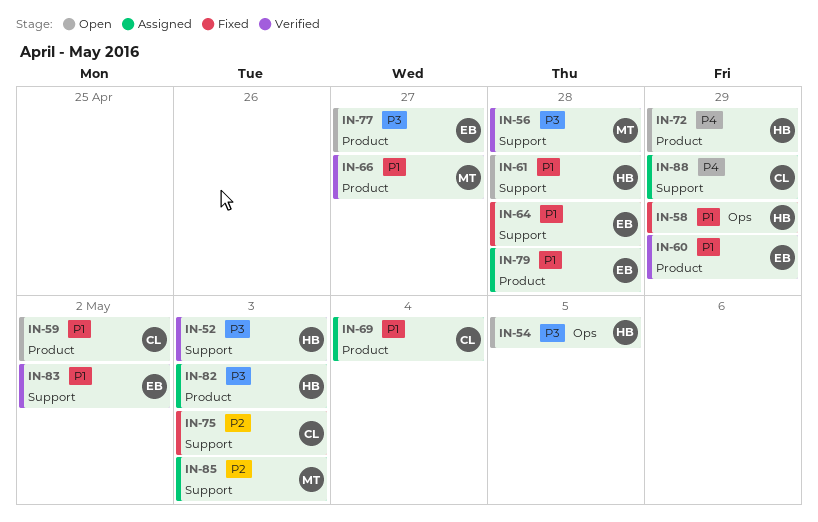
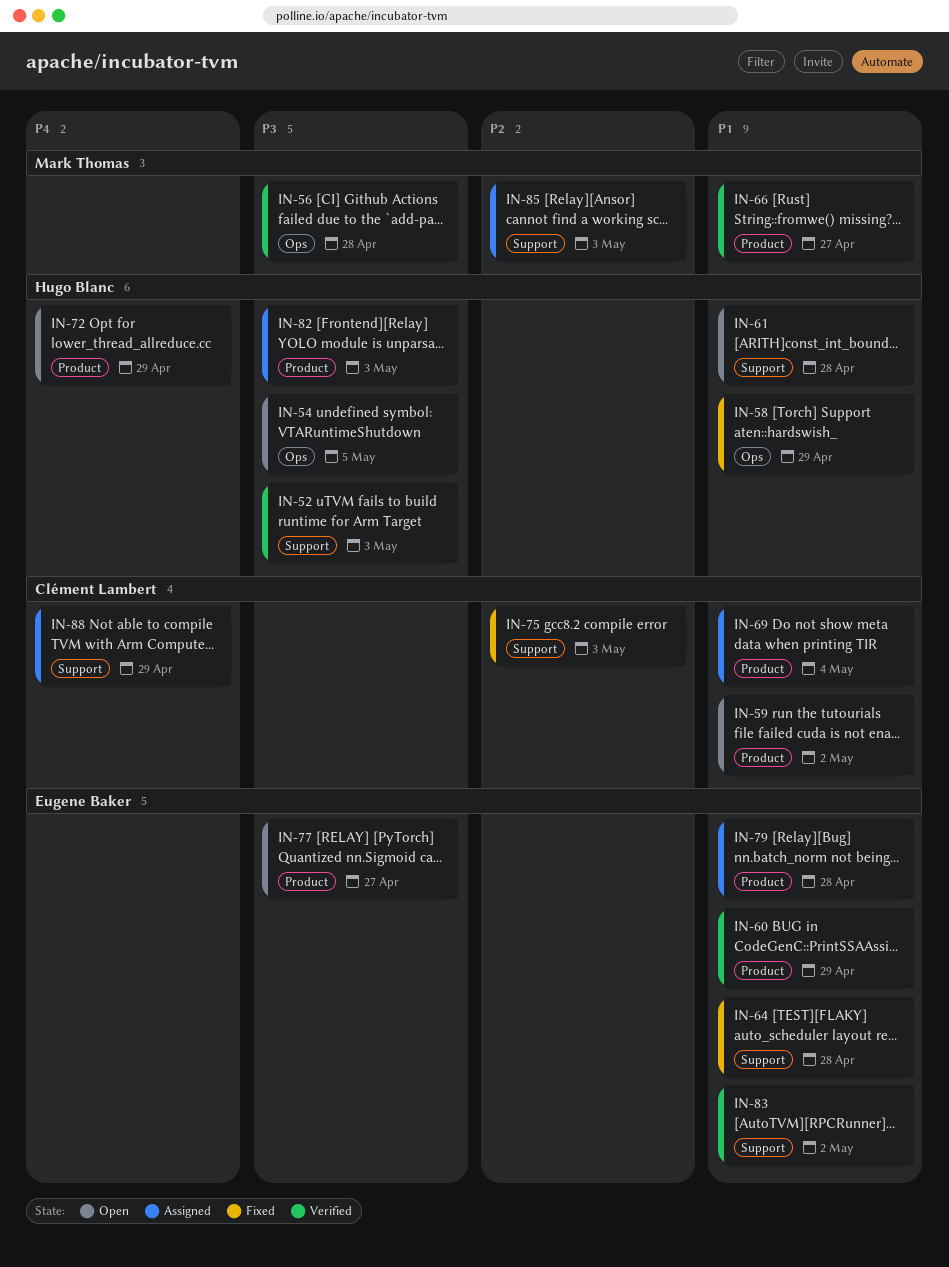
IN-56, label: Support -> Ops

